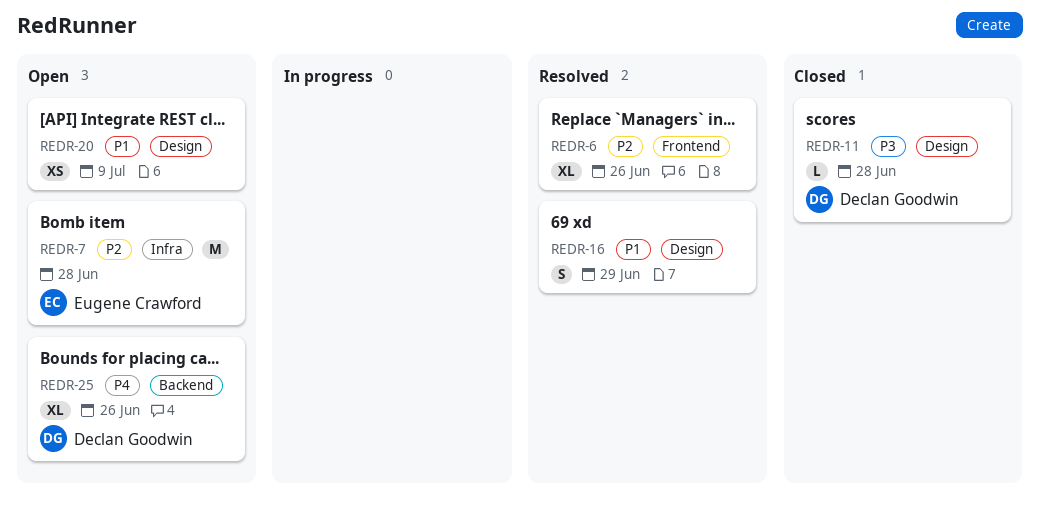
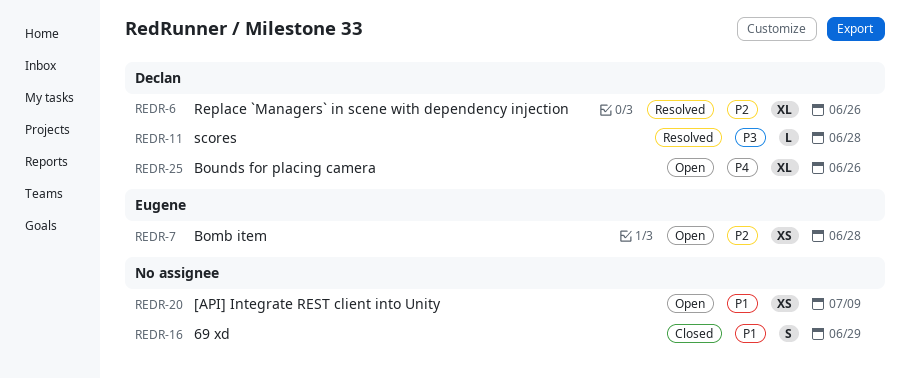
REDR-6, owner: none -> Declan Goodwin
REDR-7, estimate: M -> XS
REDR-11, status: Closed -> Resolved
REDR-16, status: Resolved -> Closed

